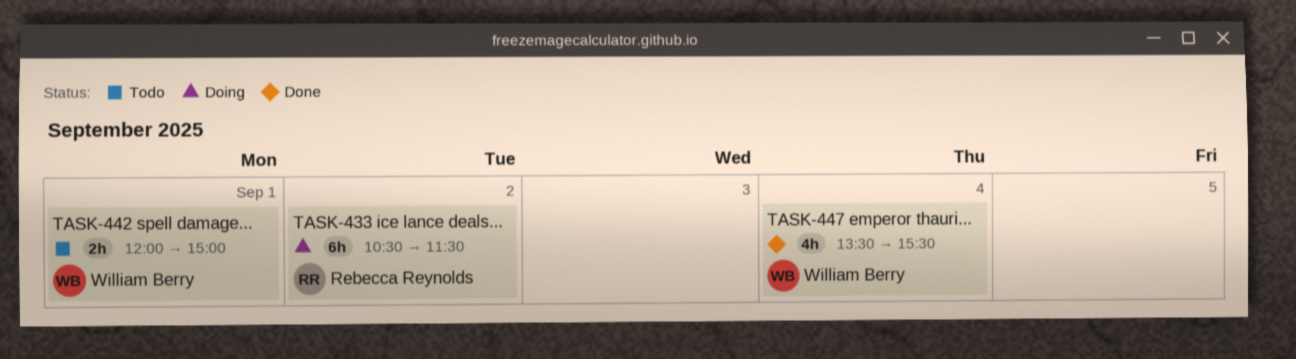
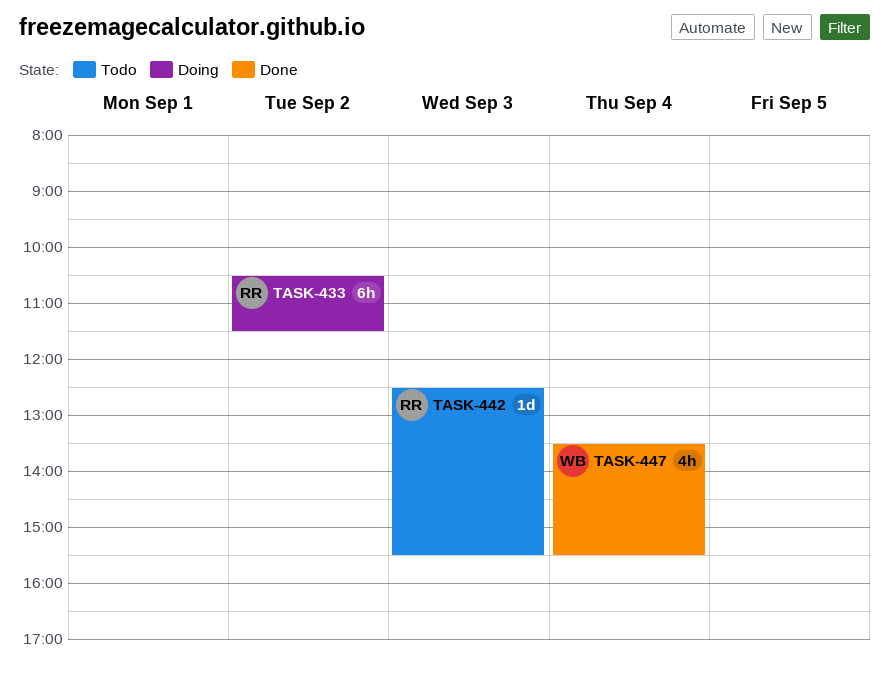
TASK-442, owner: William Berry -> Rebecca Reynolds
TASK-442, estimate: 2h -> 1d
TASK-442, day: Sep 1 -> Sep 3
TASK-442, begins: 12:00 -> 12:30
TASK-442, ends: 15:00 -> 15:30

